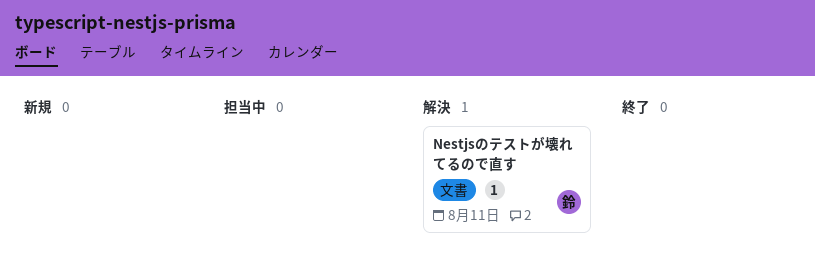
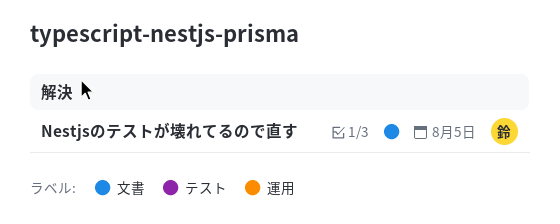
Nestjsのテストが壊れてるので直す, due: Aug 11 -> Aug 5

